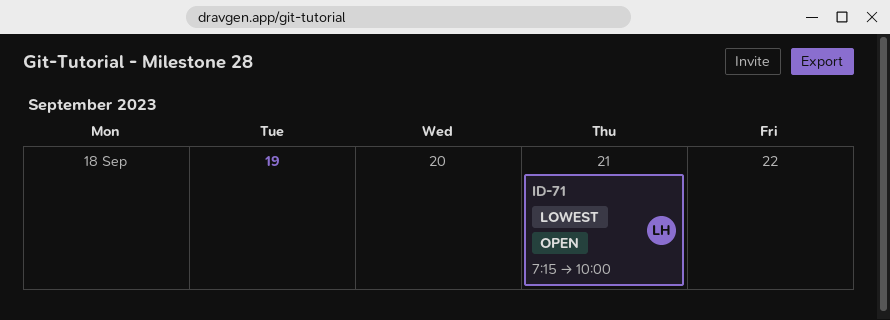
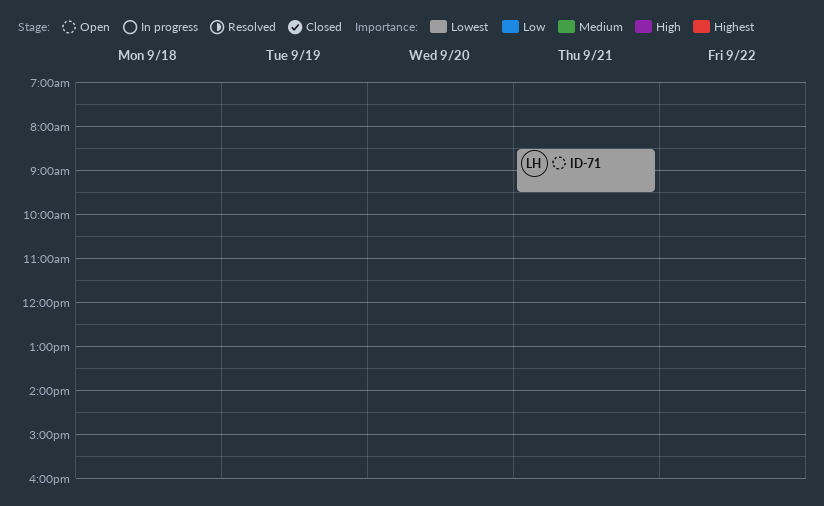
ID-71, begins: 07:15 -> 08:30
ID-71, ends: 10:00 -> 09:30

